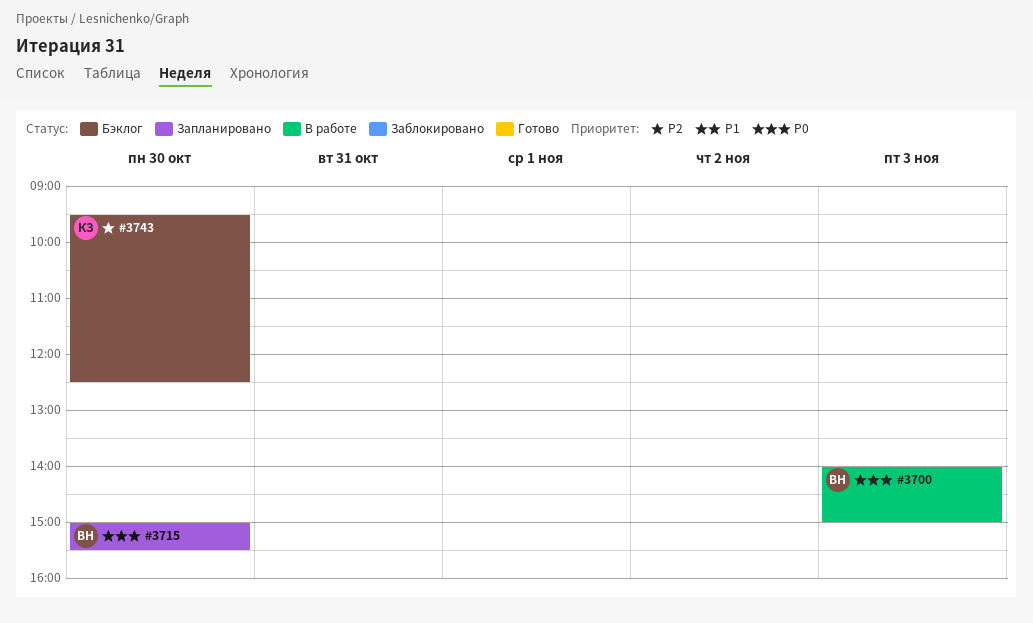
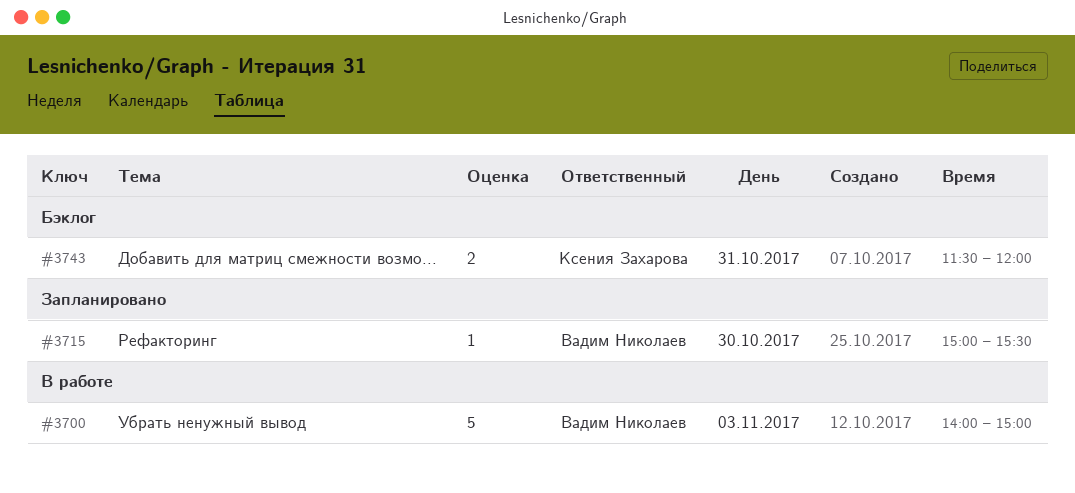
#3743, day: Oct 30 -> Oct 31
#3743, begins: 09:30 -> 11:30
#3743, ends: 12:30 -> 12:00

